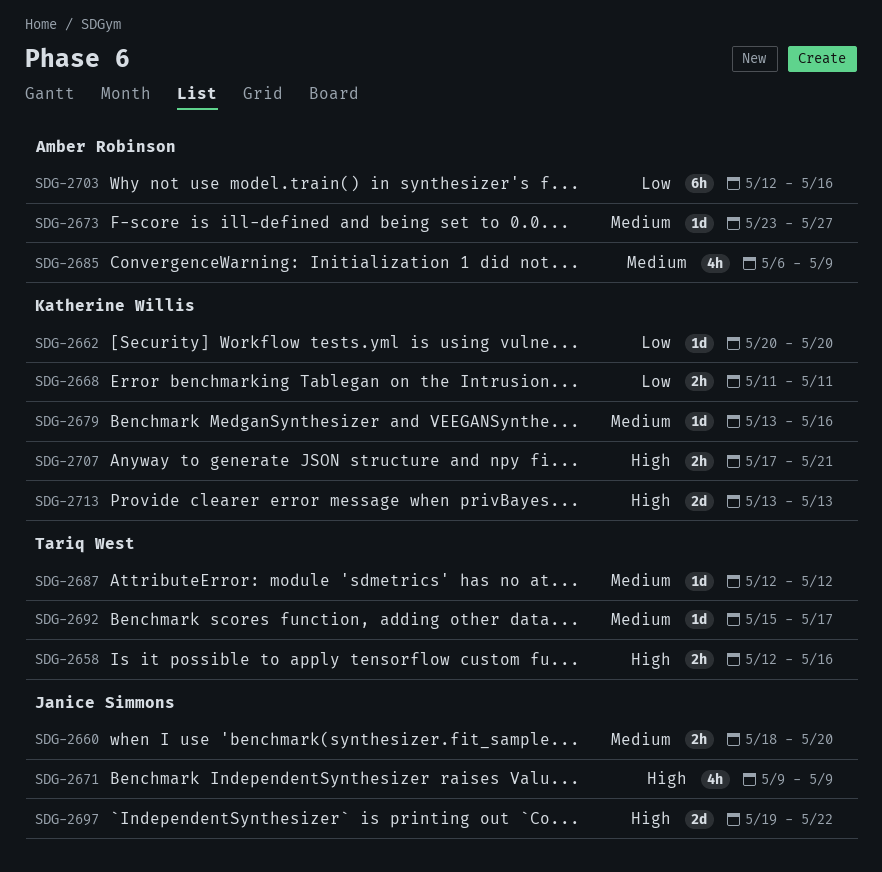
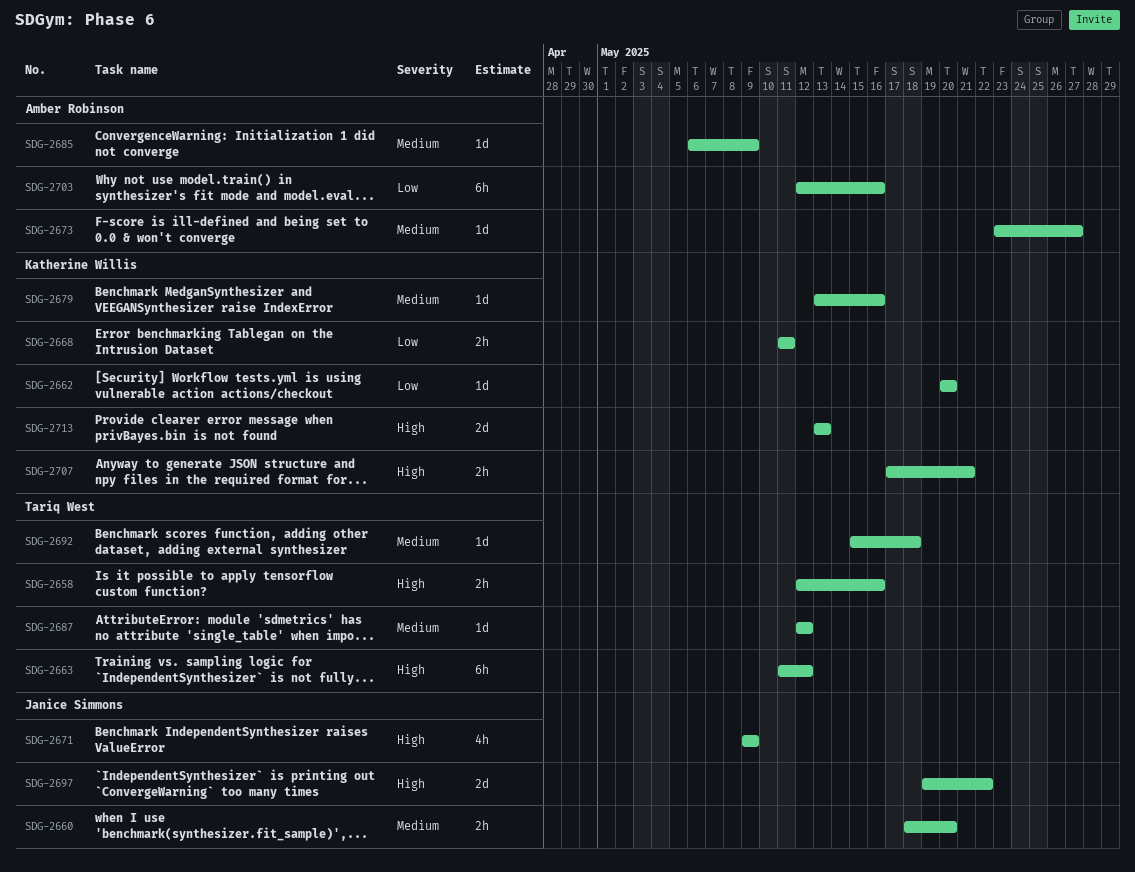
SDG-2663: none -> present
SDG-2685, estimate: 4h -> 1d
SDG-2692, due: May 17 -> May 18

